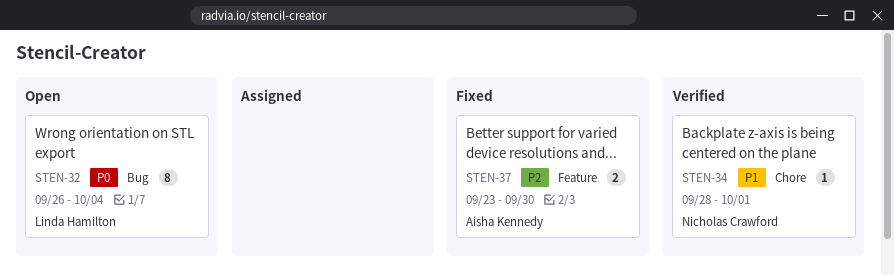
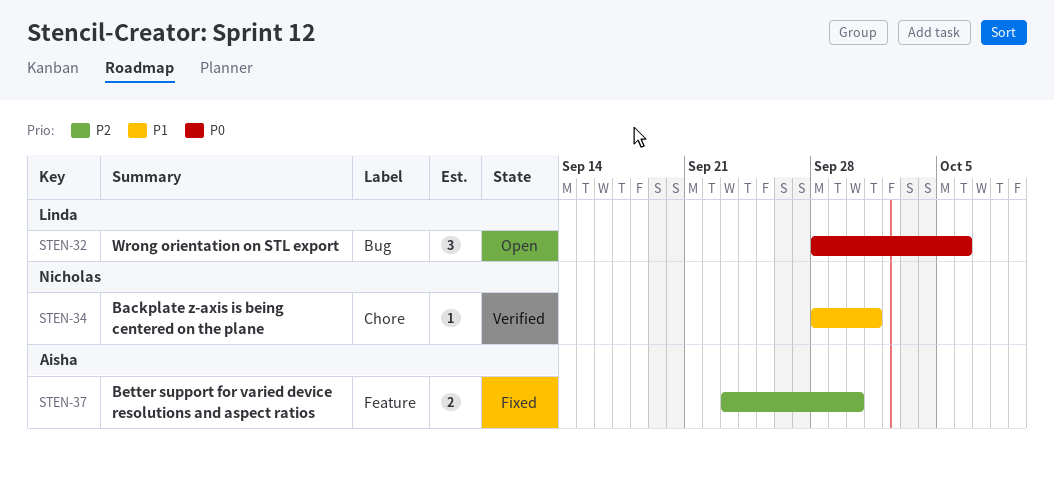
STEN-32, estimate: 8 -> 3
STEN-32, start: Sep 26 -> Sep 28
STEN-32, due: Oct 4 -> Oct 6

